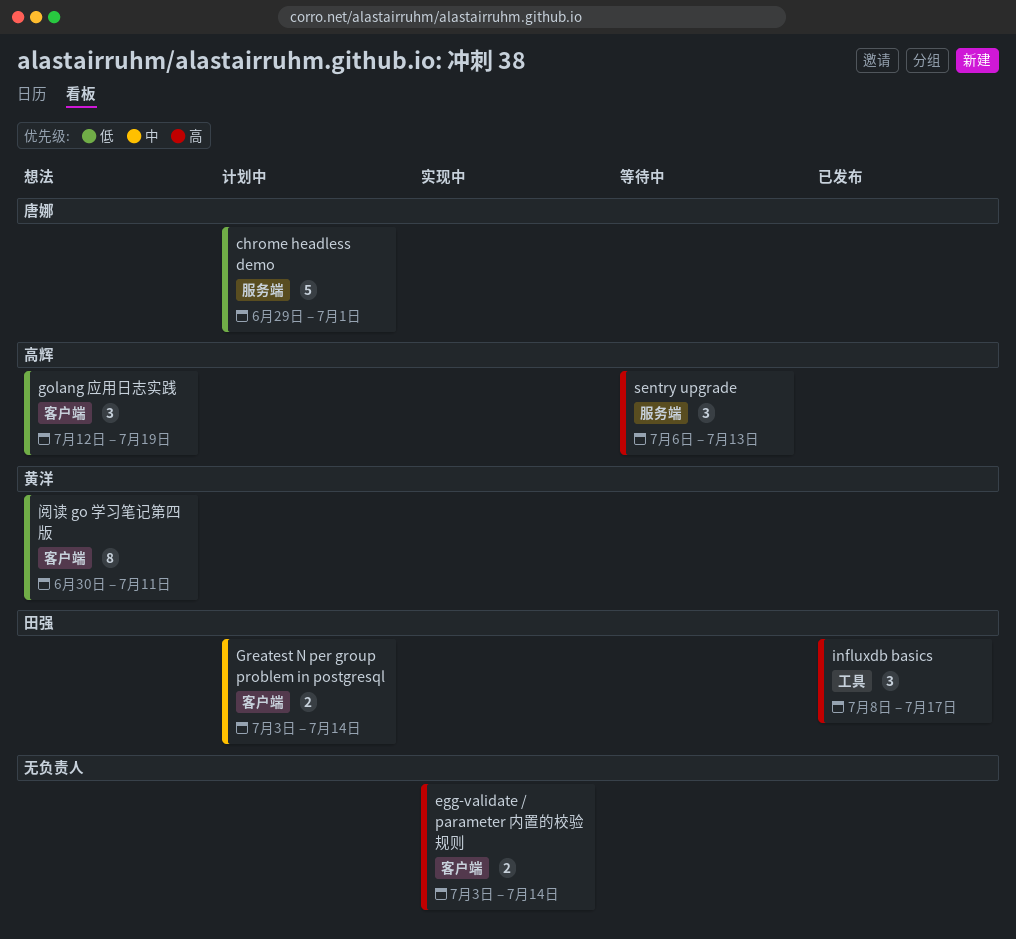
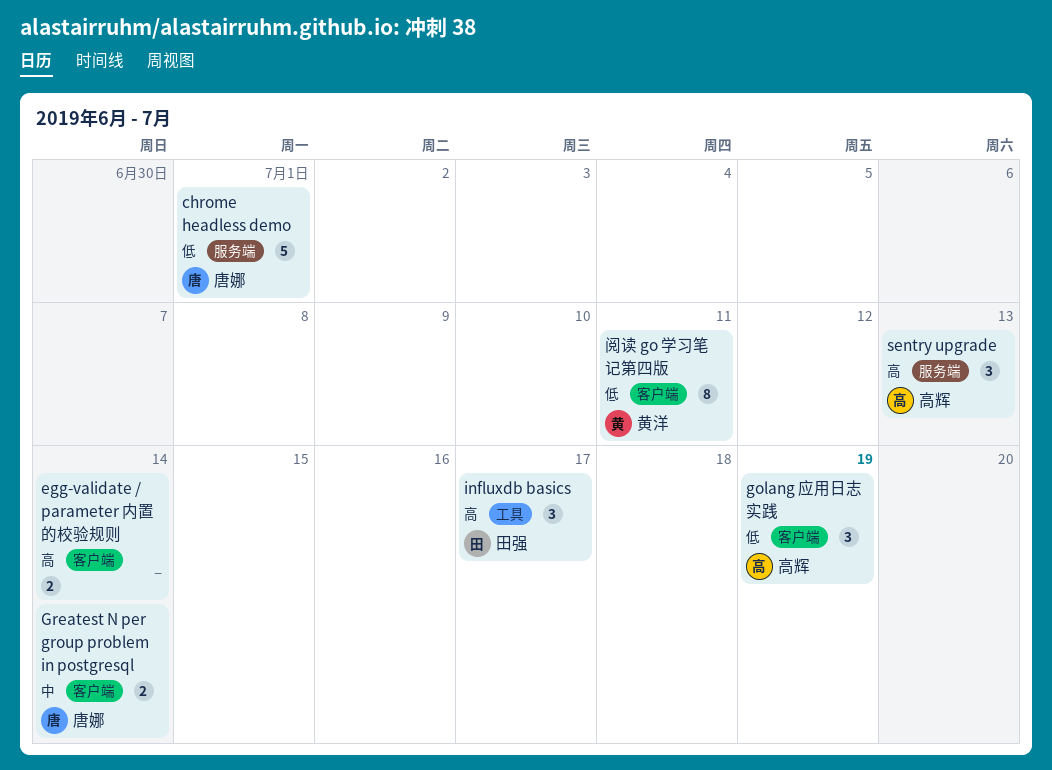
Greatest N per group problem in postgresql, owner: 田强 -> 唐娜

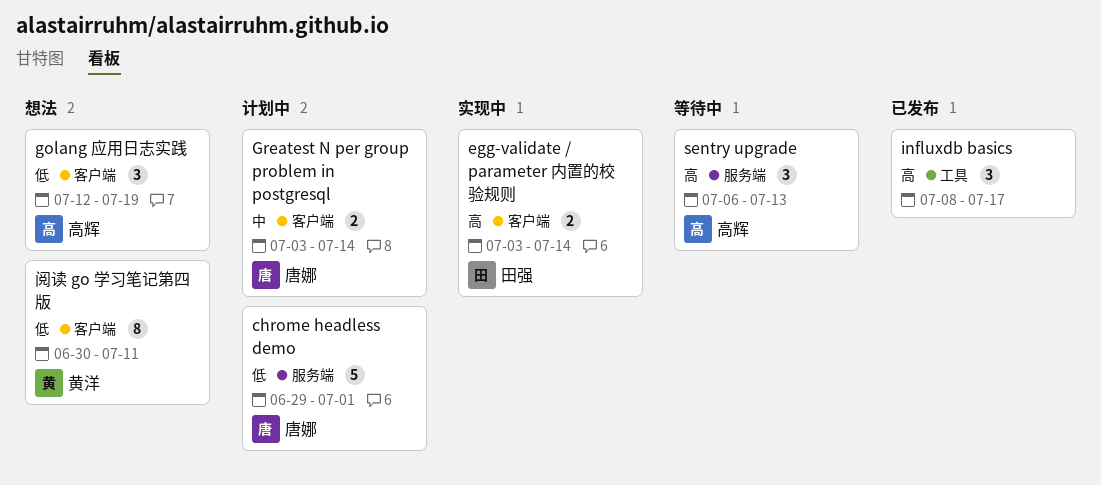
egg-validate / parameter 内置的校验规则, owner: none -> 田强
influxdb basics, owner: 田强 -> none

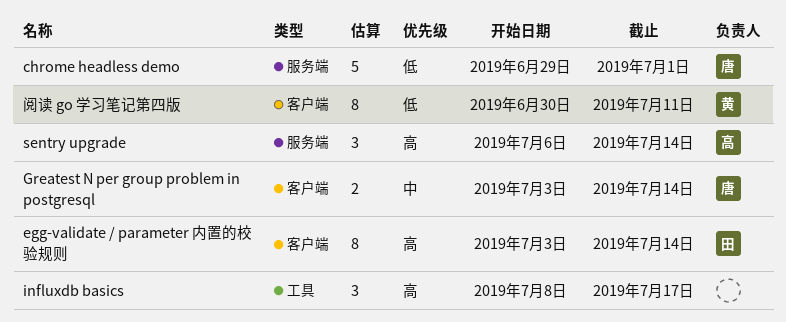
egg-validate / parameter 内置的校验规则, estimate: 2 -> 8
golang 应用日志实践: present -> none
sentry upgrade, due: Jul 13 -> Jul 14

